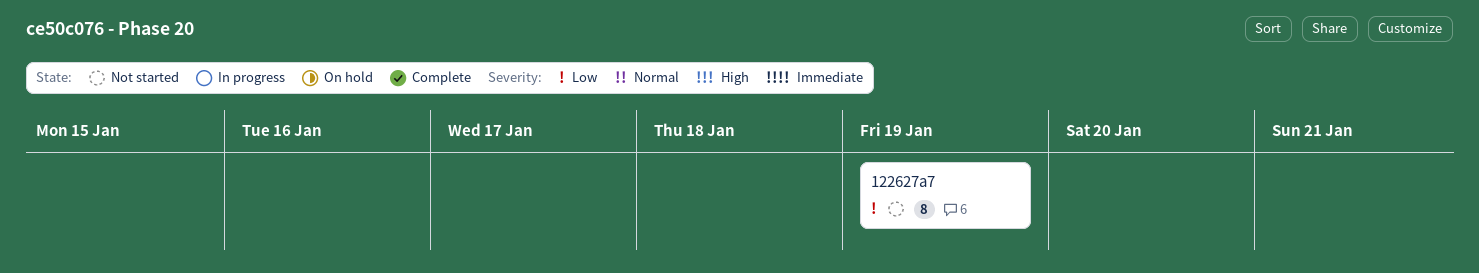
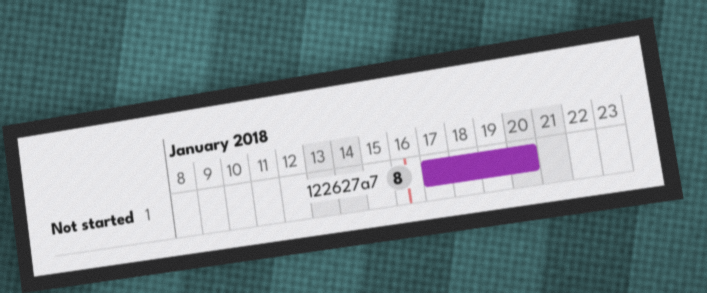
122627a7, due: Jan 19 -> Jan 20

